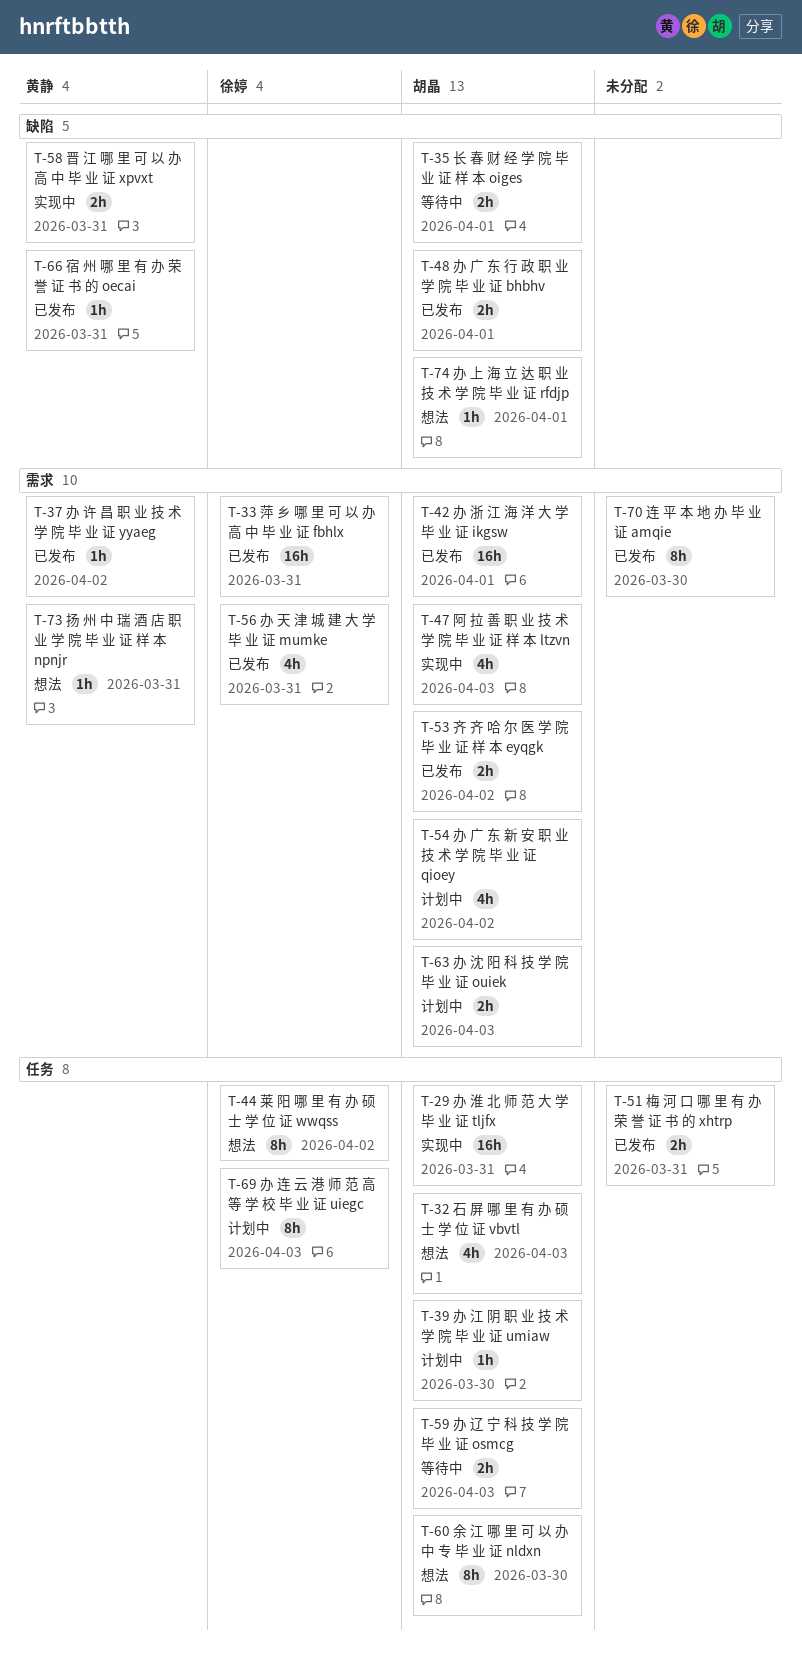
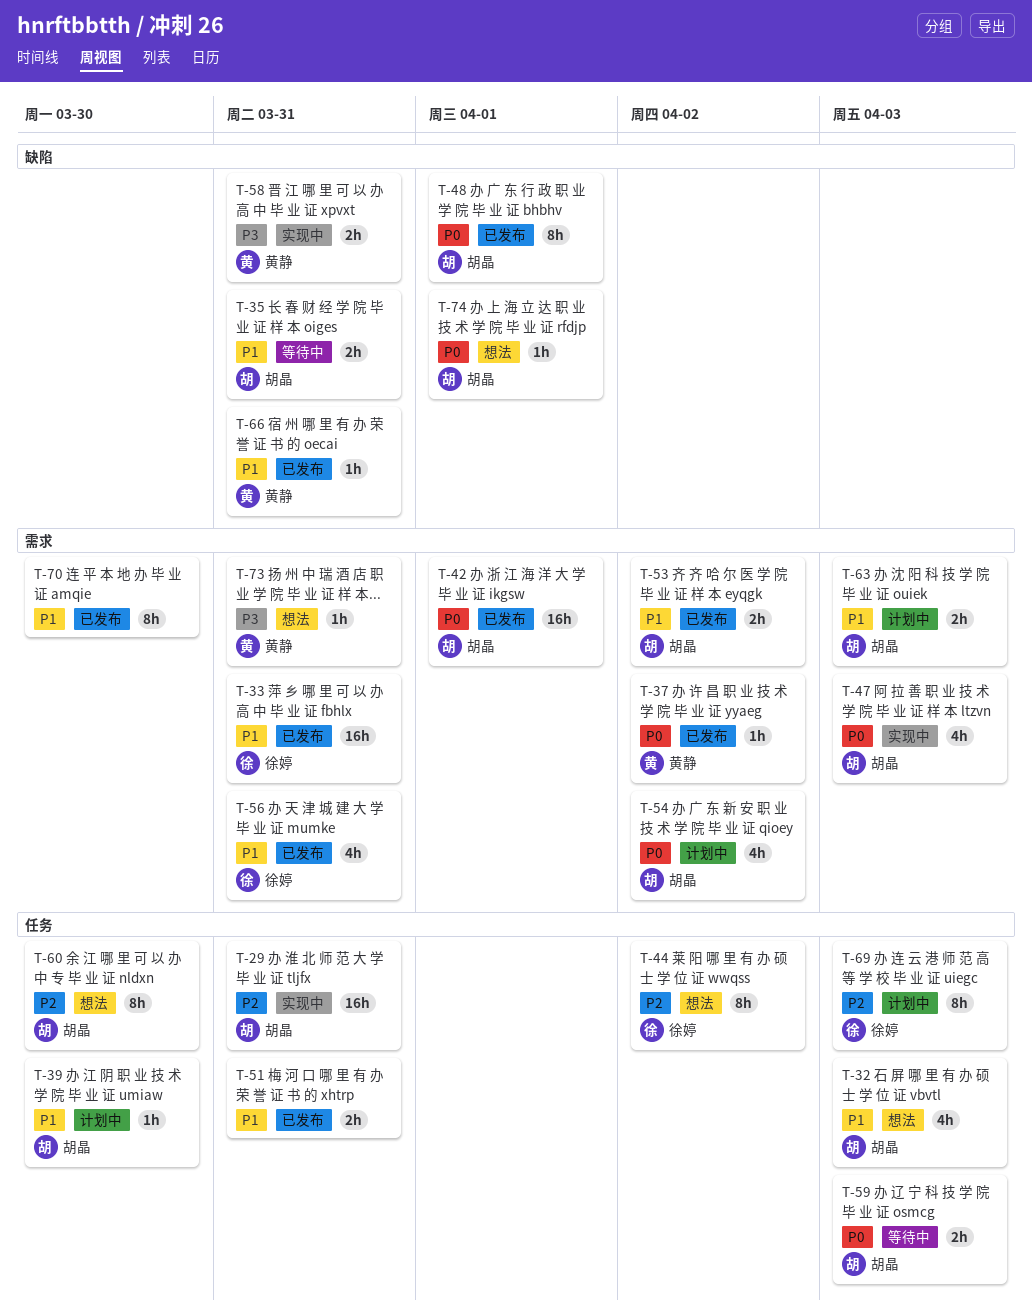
T-35, due: Apr 1 -> Mar 31
T-48, estimate: 2h -> 8h

